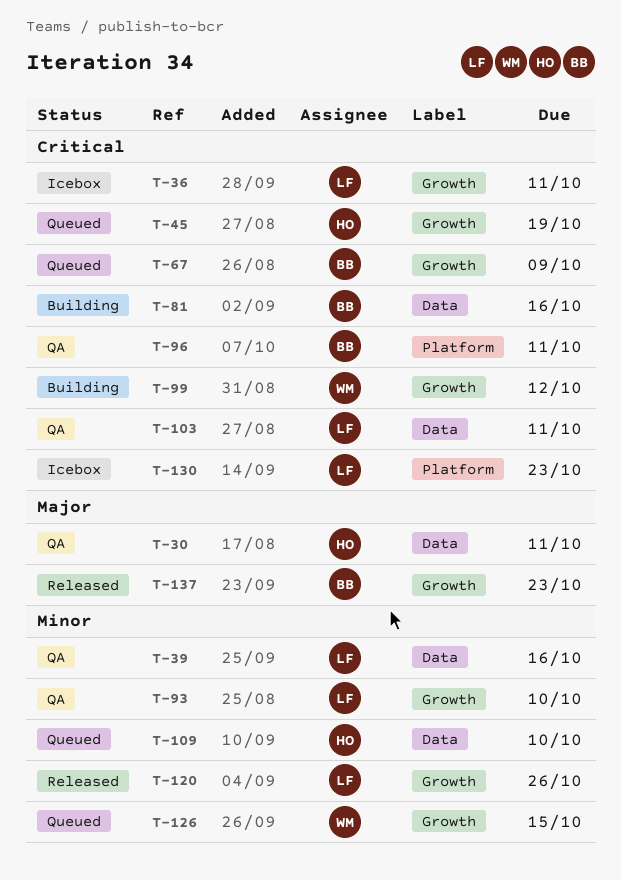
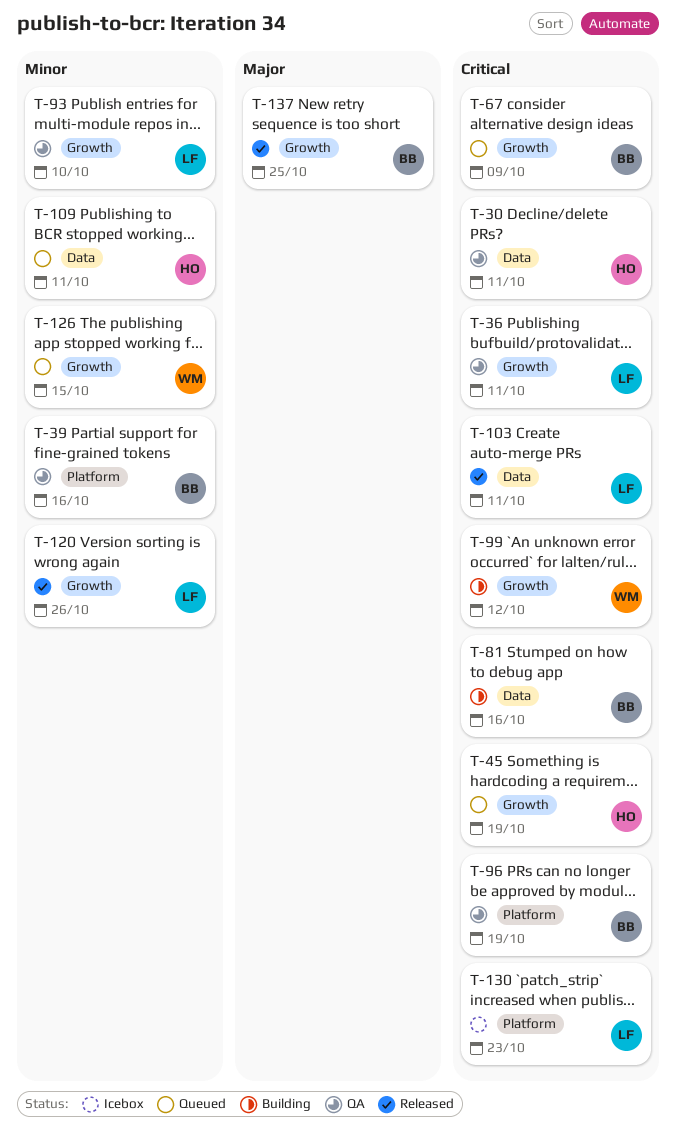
T-30, priority: Major -> Critical
T-36, status: Icebox -> QA
T-39, owner: LF -> BB
T-39, label: Data -> Platform
T-96, due: Oct 11 -> Oct 19
T-103, status: QA -> Released
T-109, due: Oct 10 -> Oct 11
T-137, due: Oct 23 -> Oct 25

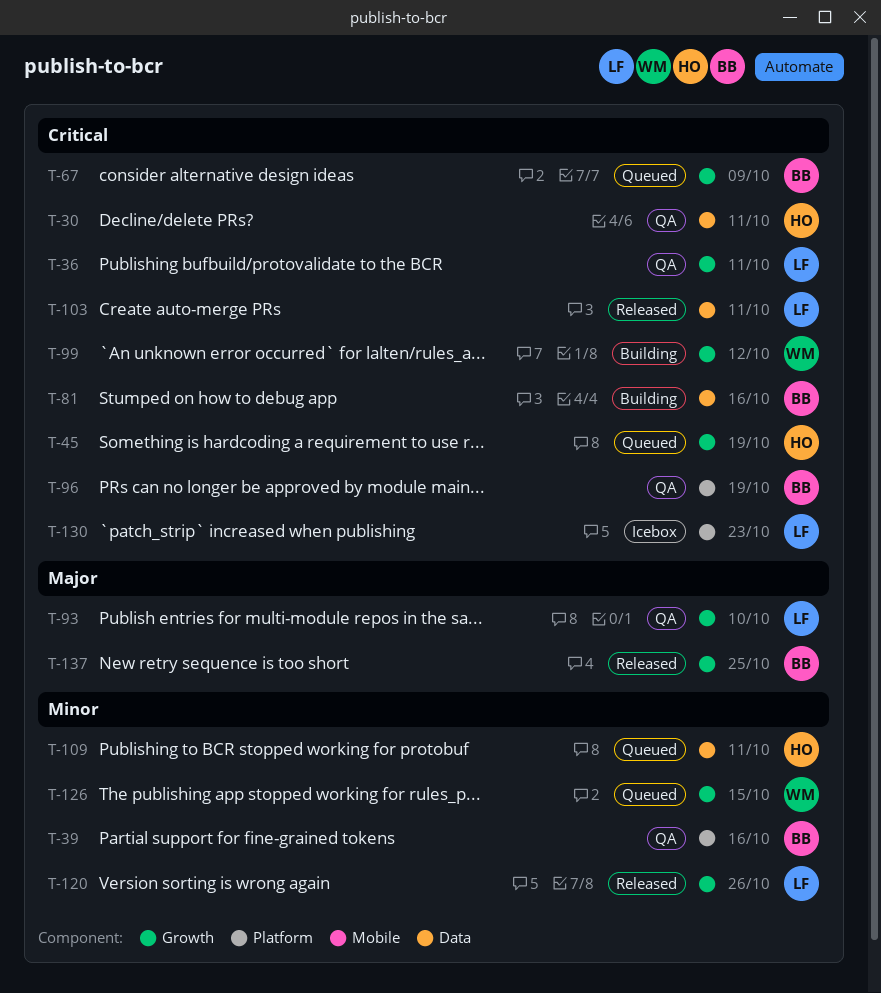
T-93, priority: Minor -> Major

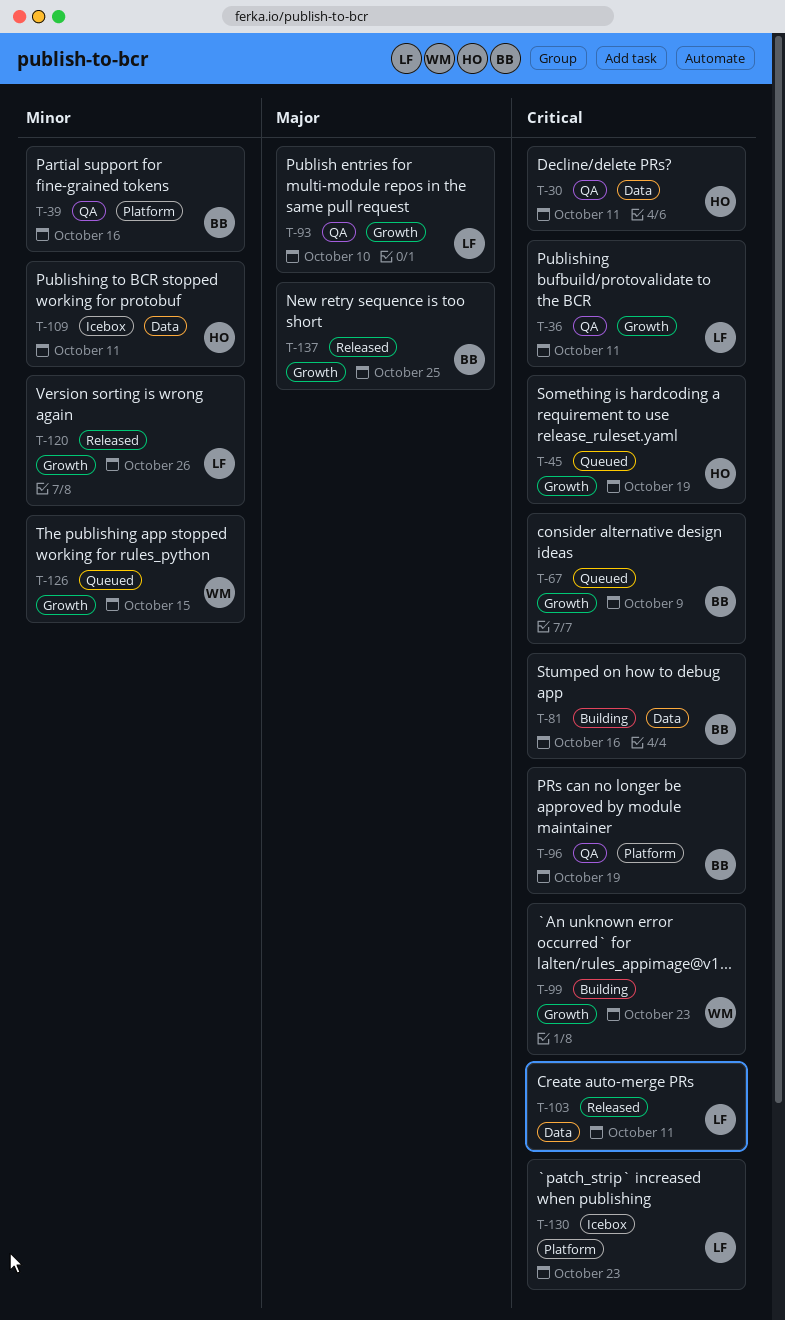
T-99, due: Oct 12 -> Oct 23
T-109, status: Queued -> Icebox

